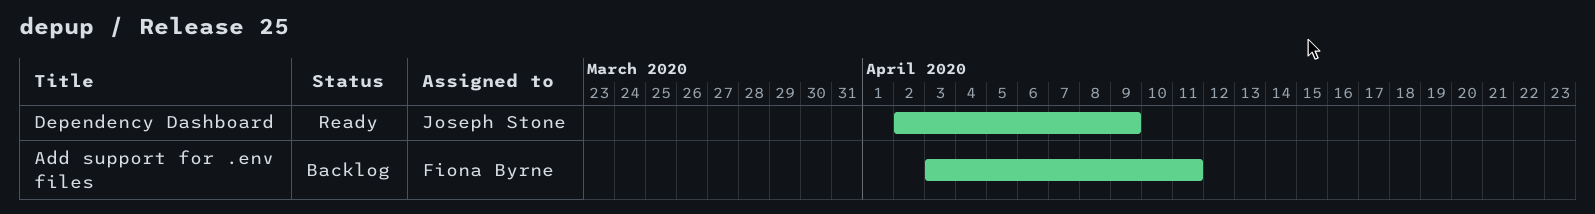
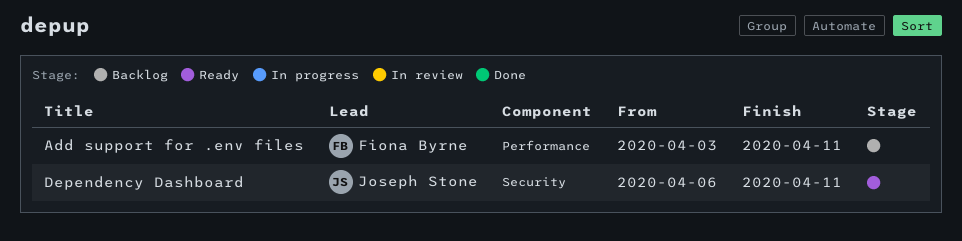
Dependency Dashboard, start: Apr 2 -> Apr 6
Dependency Dashboard, due: Apr 9 -> Apr 11

